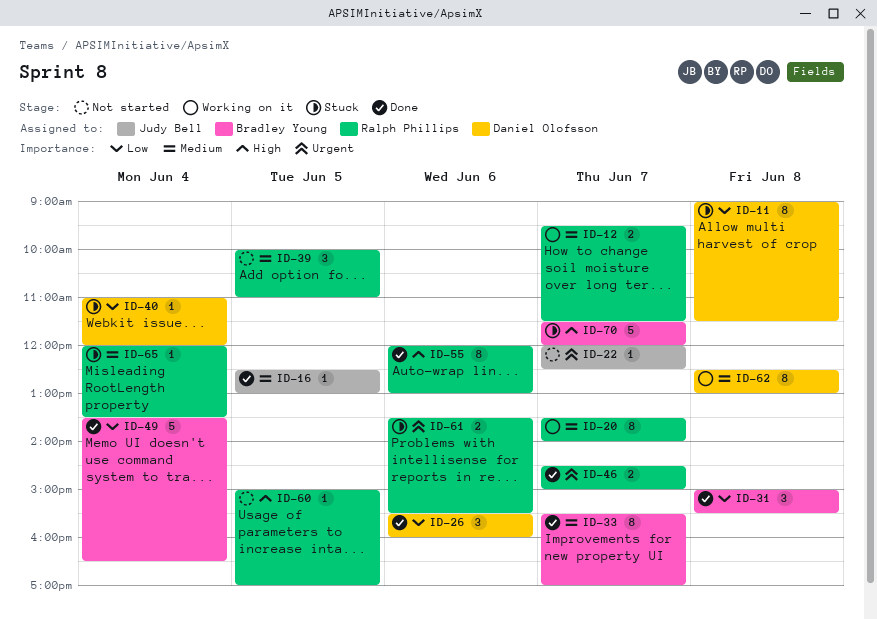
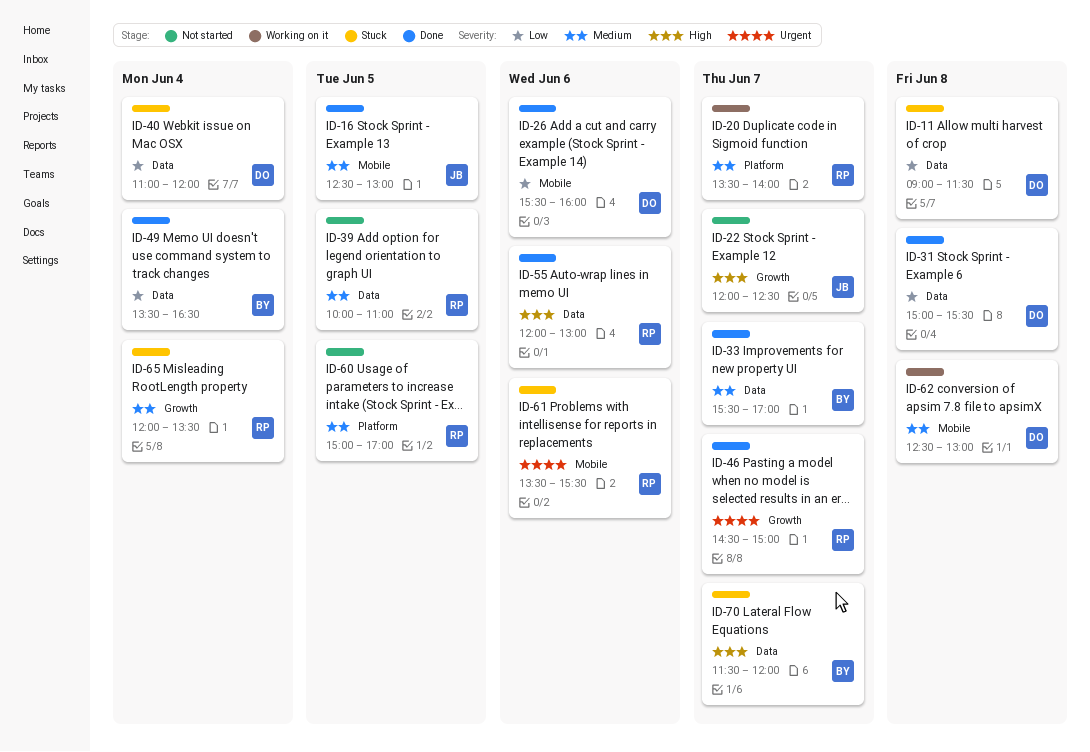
ID-12: present -> none
ID-22, priority: Urgent -> High
ID-31, owner: Bradley Young -> Daniel Olofsson
ID-60, priority: High -> Medium

